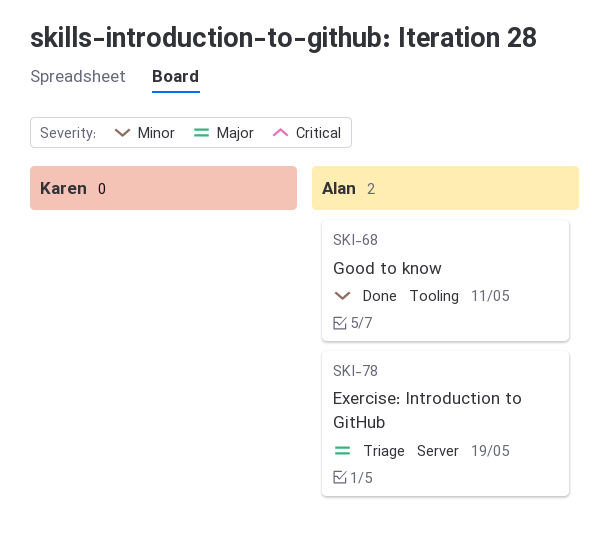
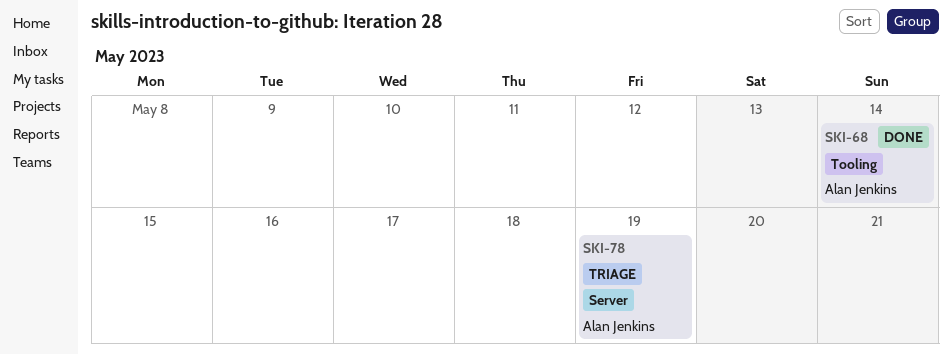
SKI-68, due: May 11 -> May 14

